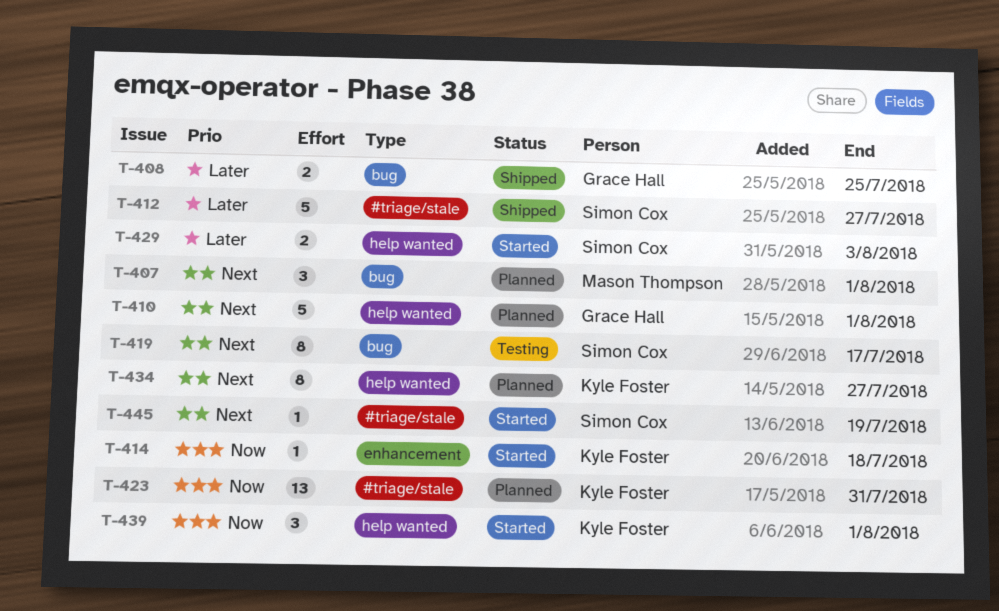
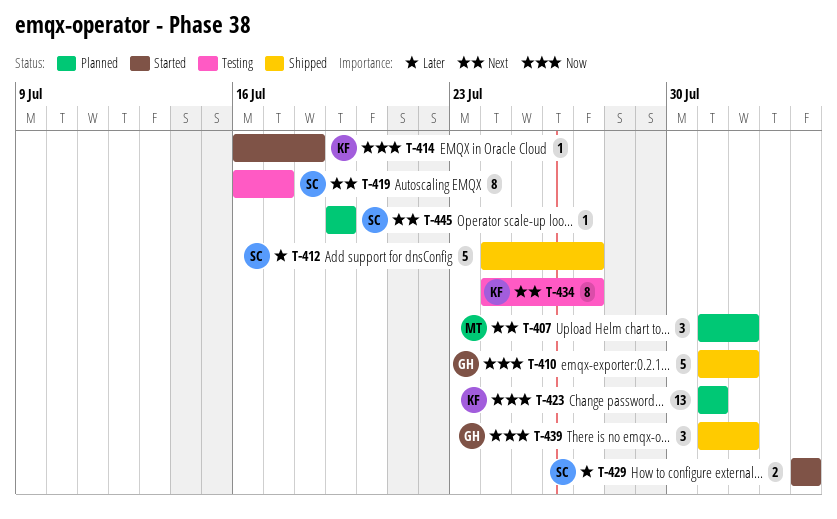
T-408: present -> none
T-410, status: Planned -> Shipped
T-410, priority: Next -> Now
T-434, status: Planned -> Testing
T-439, status: Started -> Shipped
T-439, owner: Kyle Foster -> Grace Hall
T-445, status: Started -> Planned

